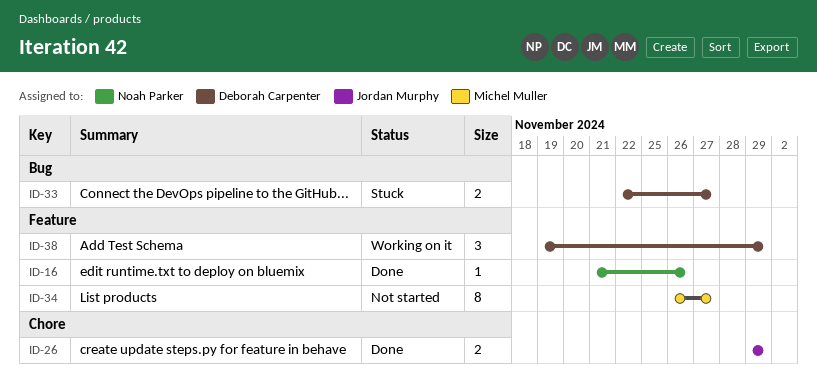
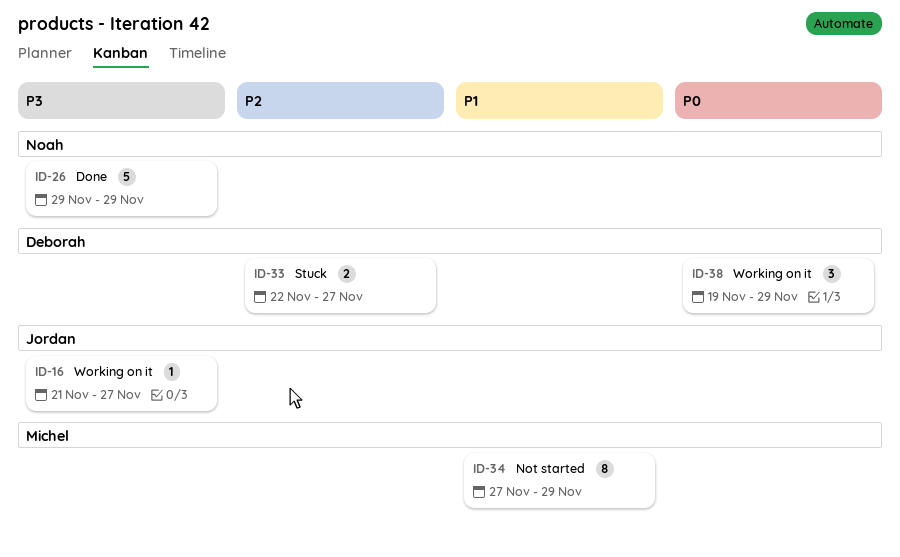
ID-16, status: Done -> Working on it
ID-16, owner: Noah Parker -> Jordan Murphy
ID-16, due: Nov 26 -> Nov 27
ID-26, owner: Jordan Murphy -> Noah Parker
ID-26, estimate: 2 -> 5
ID-34, start: Nov 26 -> Nov 27
ID-34, due: Nov 27 -> Nov 29

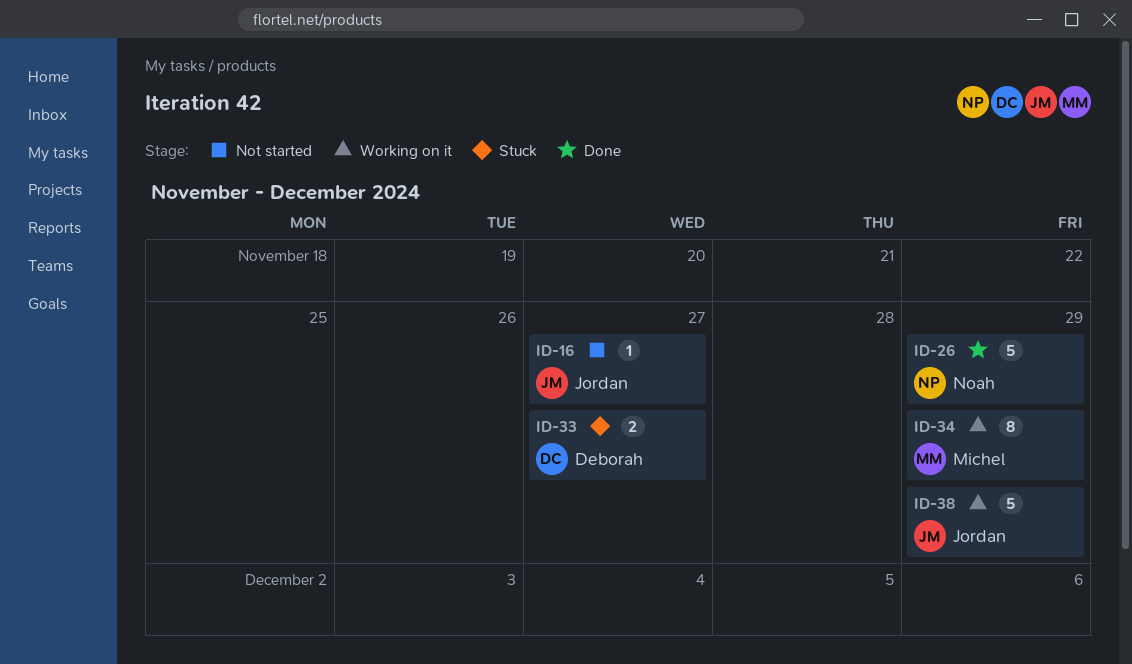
ID-16, status: Working on it -> Not started
ID-34, status: Not started -> Working on it
ID-38, owner: Deborah -> Jordan
ID-38, estimate: 3 -> 5

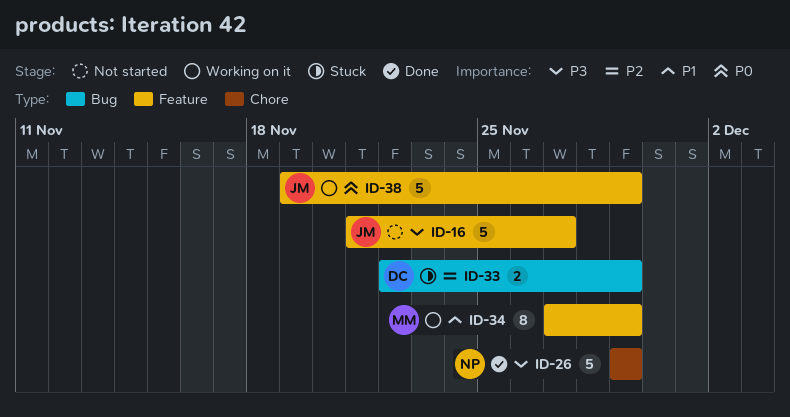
ID-16, estimate: 1 -> 5
ID-33, due: Nov 27 -> Nov 29

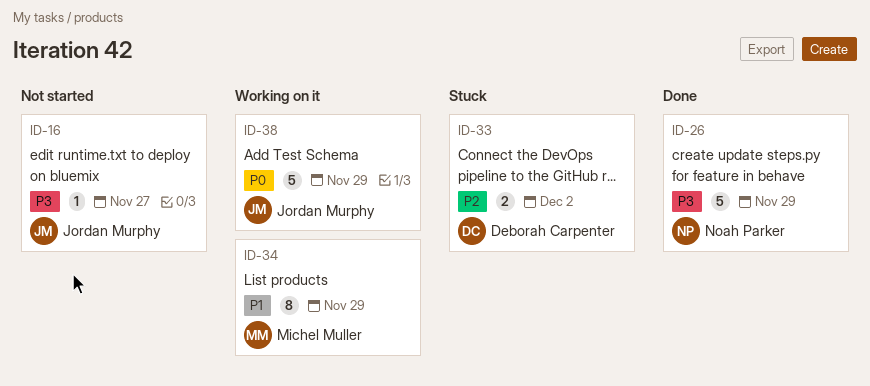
ID-16, estimate: 5 -> 1
ID-33, due: Nov 29 -> Dec 2

